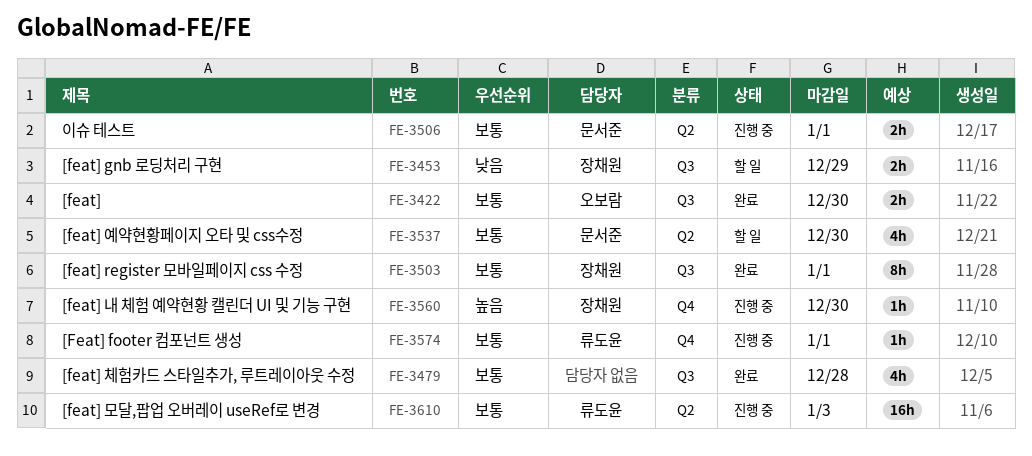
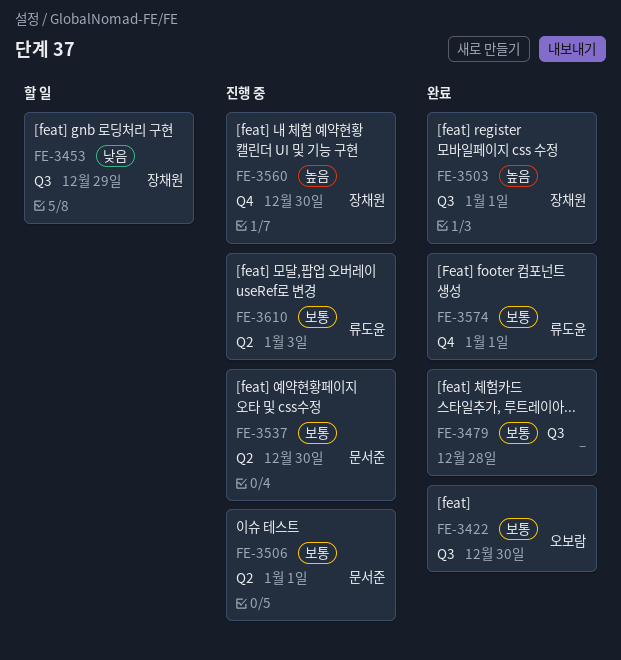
FE-3503, priority: 보통 -> 높음
FE-3537, status: 할 일 -> 진행 중
FE-3574, status: 진행 중 -> 완료

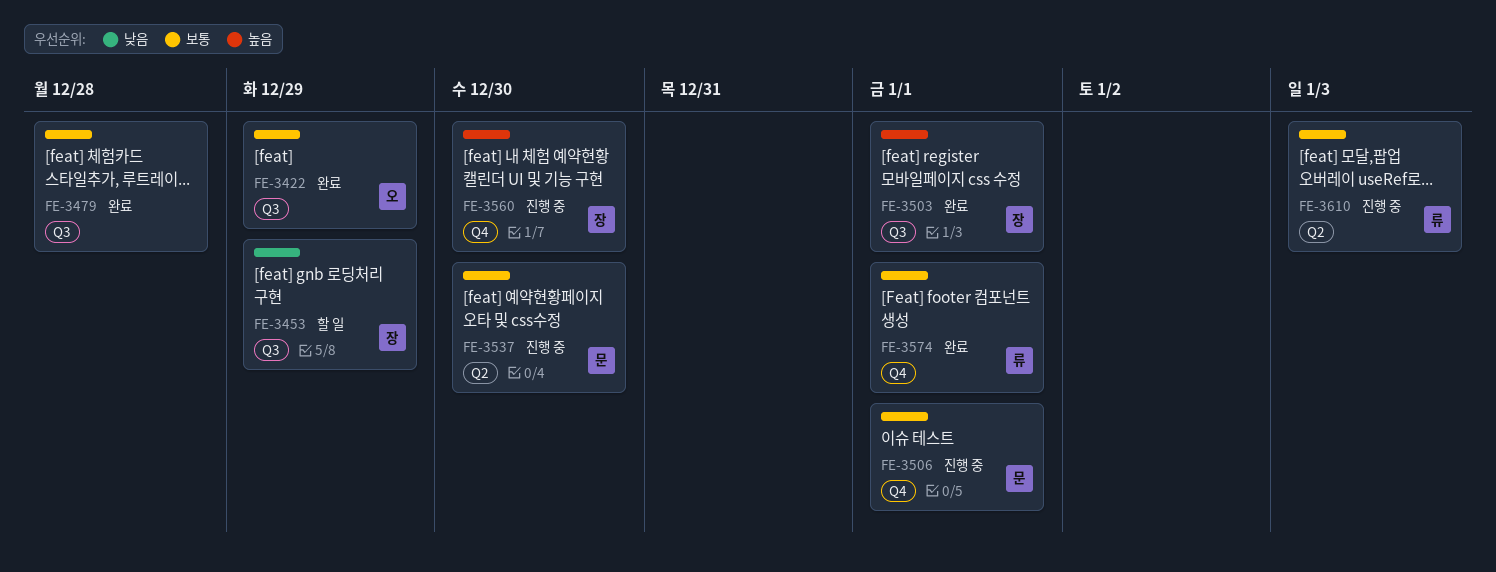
FE-3422, due: Dec 30 -> Dec 29
FE-3506, label: Q2 -> Q4

